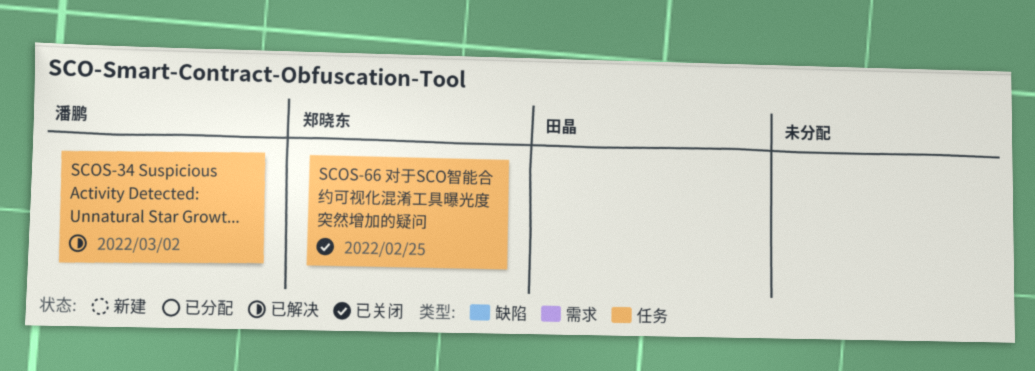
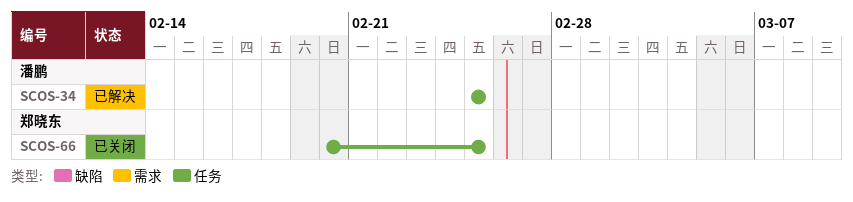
SCOS-34, due: Mar 2 -> Feb 25

